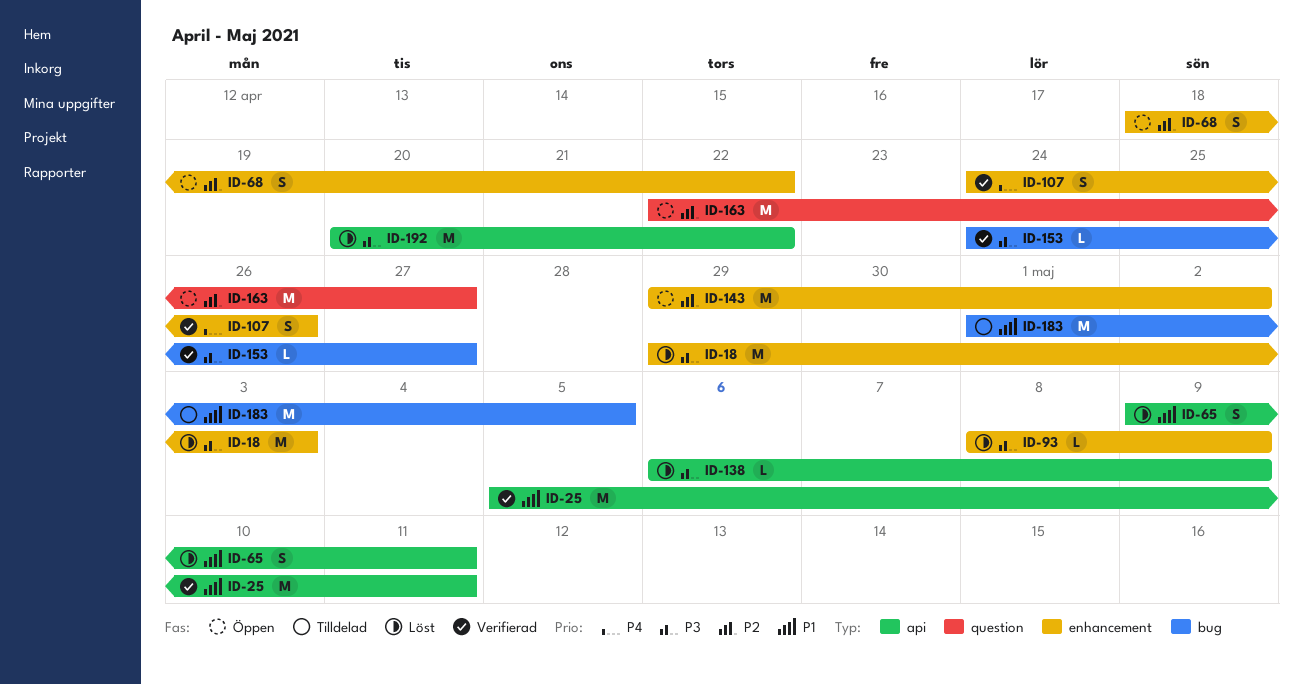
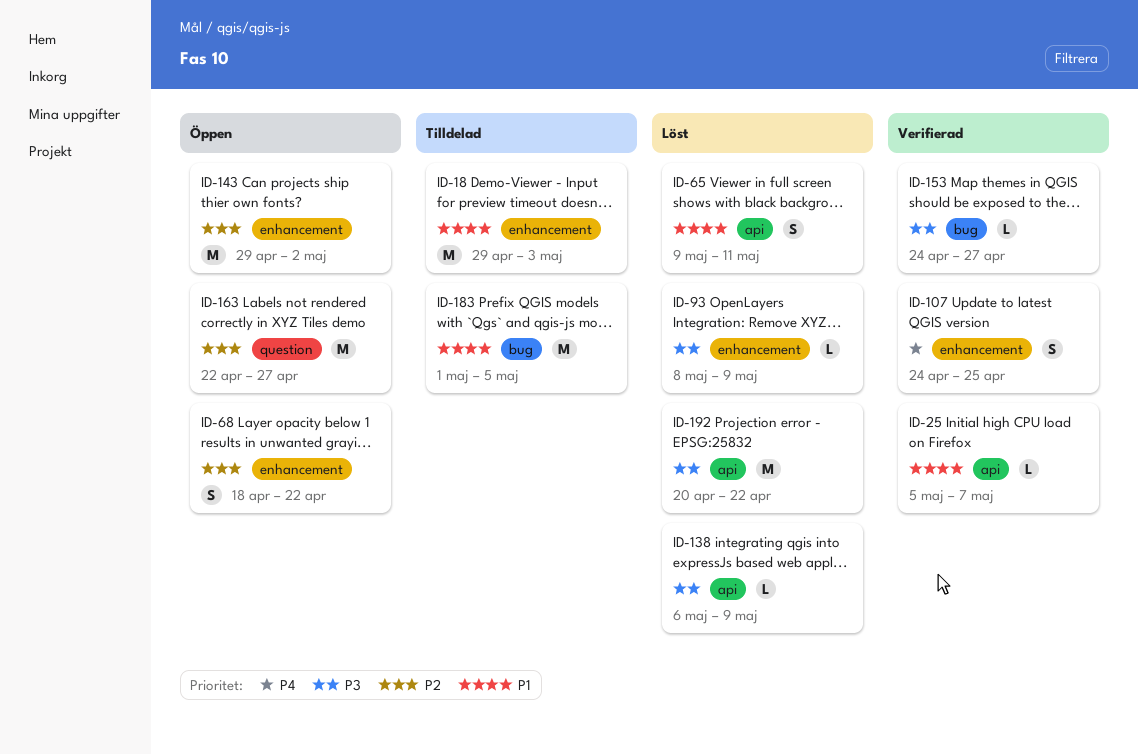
ID-18, status: Löst -> Tilldelad
ID-18, priority: P3 -> P1
ID-25, estimate: M -> L
ID-25, due: May 11 -> May 7
ID-107, due: Apr 26 -> Apr 25

